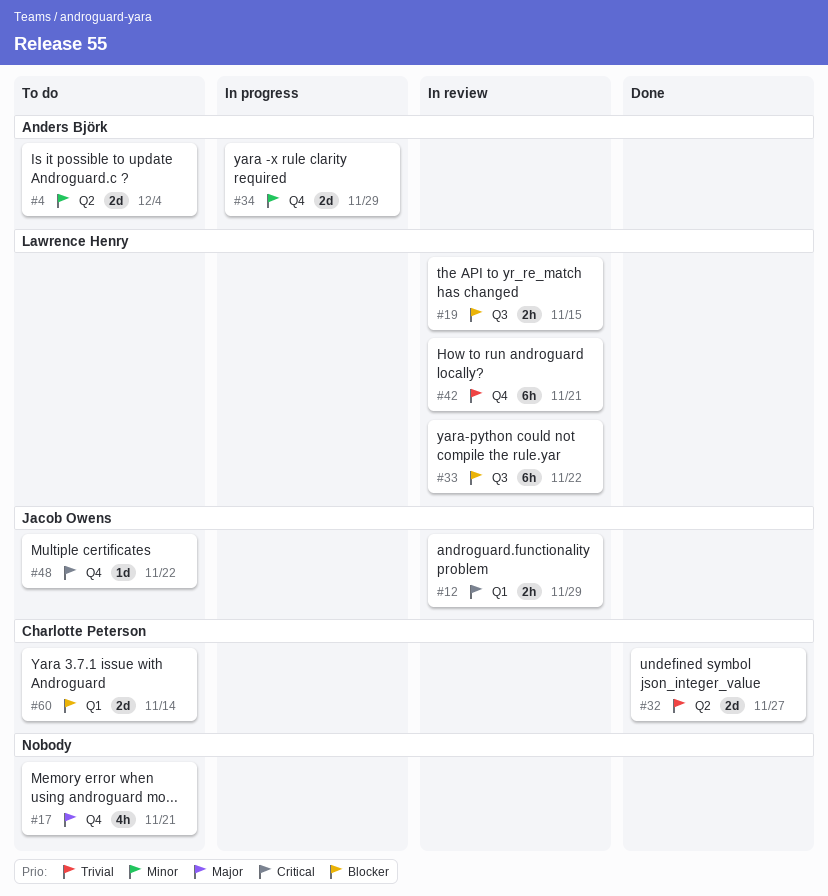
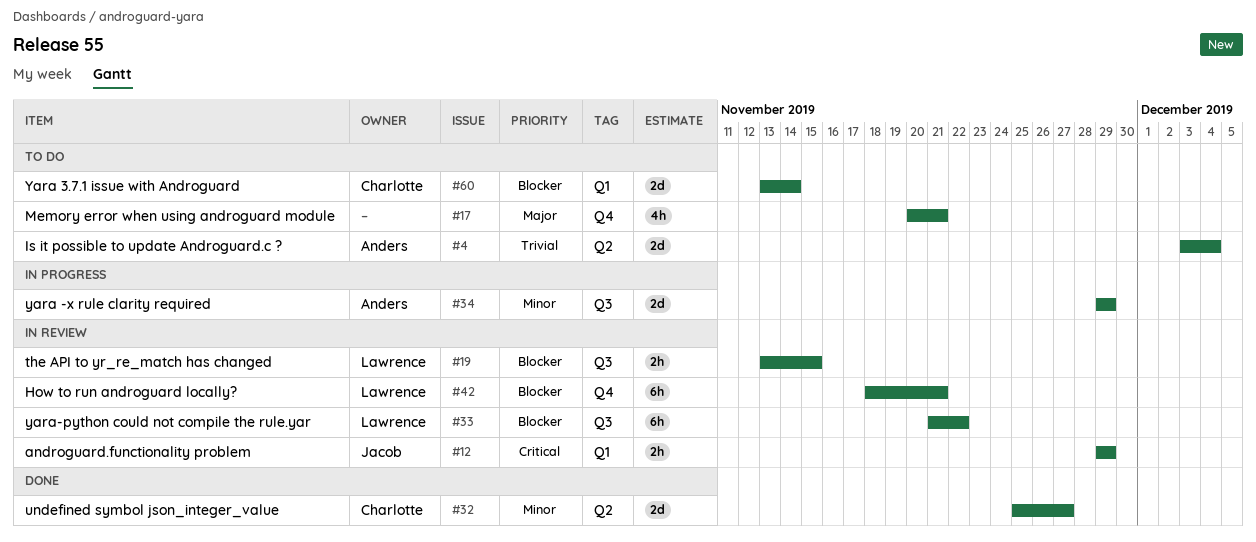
#4, priority: Minor -> Trivial
#32, priority: Trivial -> Minor
#34, label: Q4 -> Q3
#42, priority: Trivial -> Blocker
#48: present -> none

